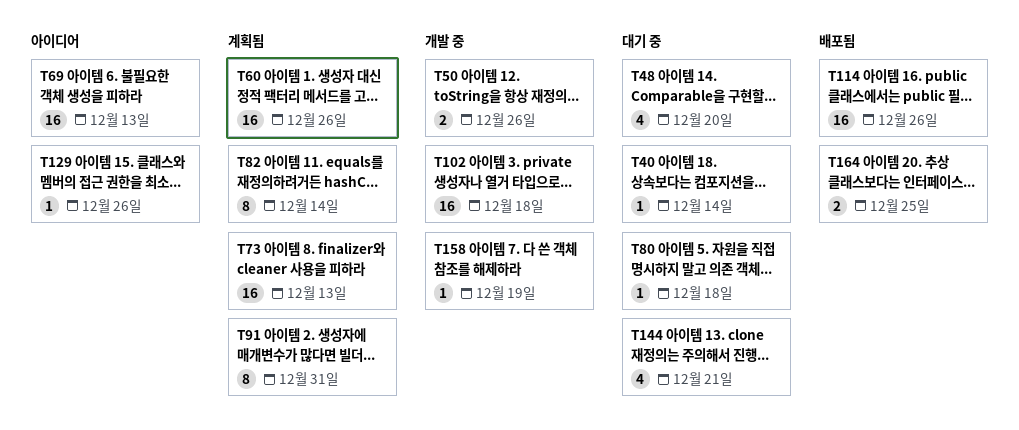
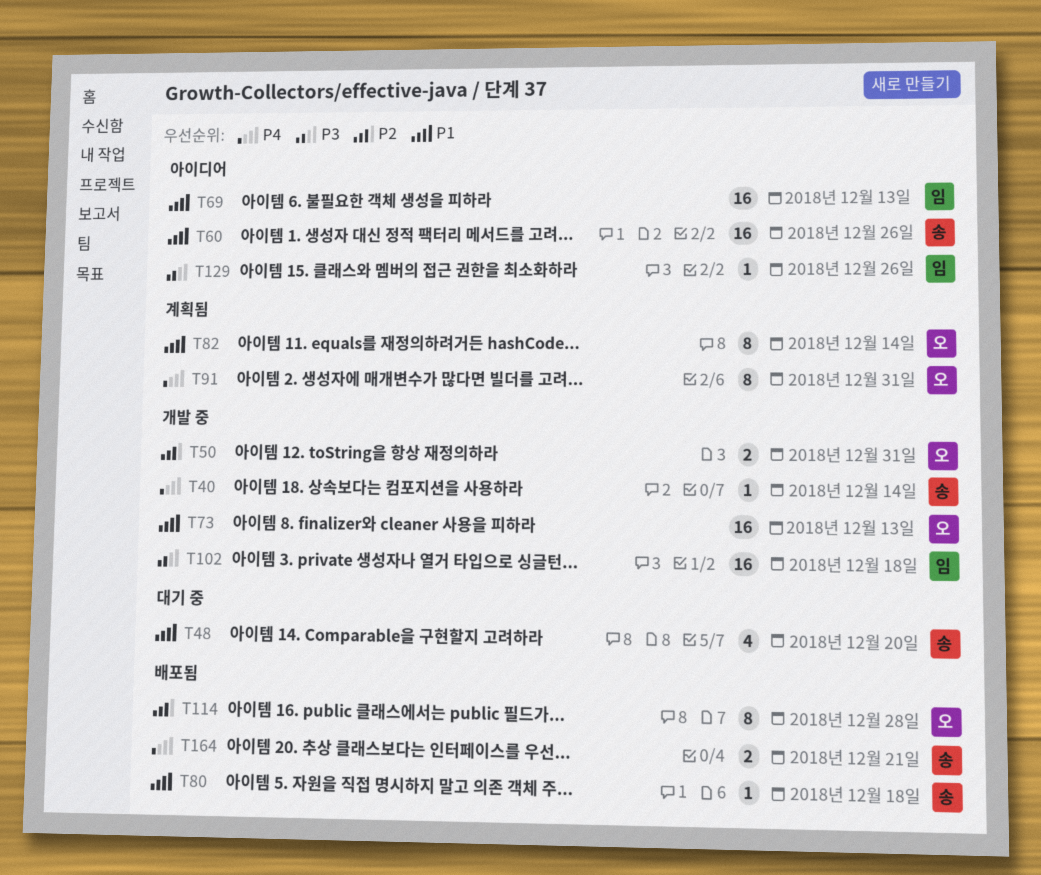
T40, status: 대기 중 -> 개발 중
T50, due: Dec 26 -> Dec 31
T60, status: 계획됨 -> 아이디어
T73, status: 계획됨 -> 개발 중
T80, status: 대기 중 -> 배포됨
T114, estimate: 16 -> 8
T114, due: Dec 26 -> Dec 28
T144: present -> none
T158: present -> none
T164, due: Dec 25 -> Dec 21

